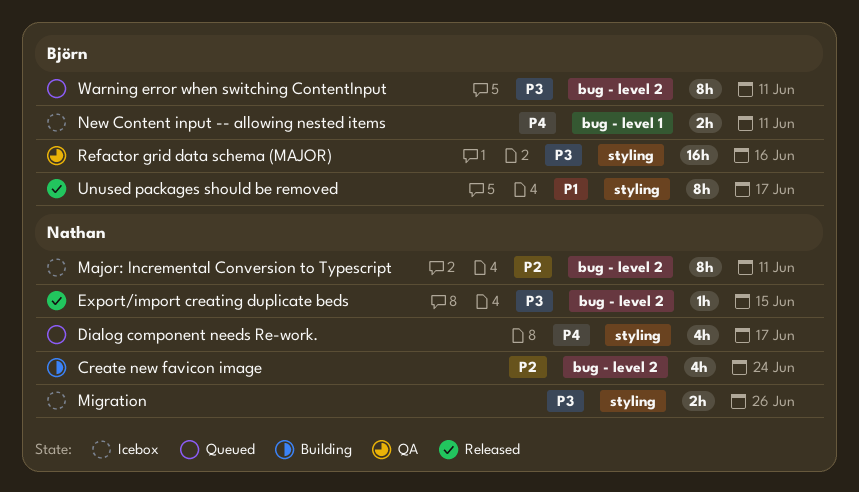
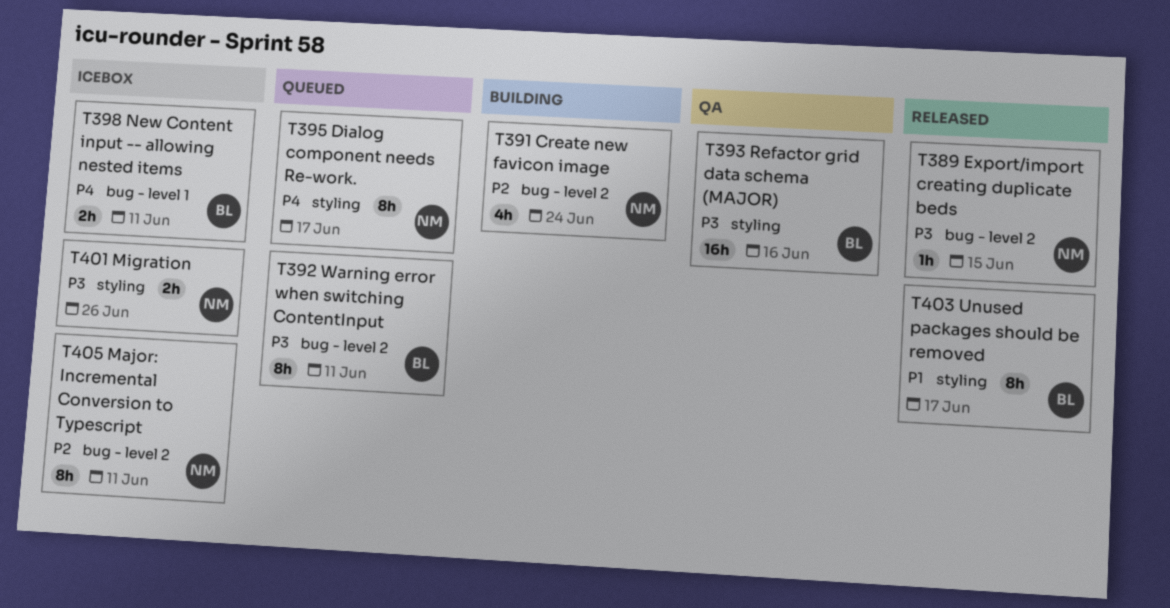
Dialog component needs Re-work., estimate: 4h -> 8h

